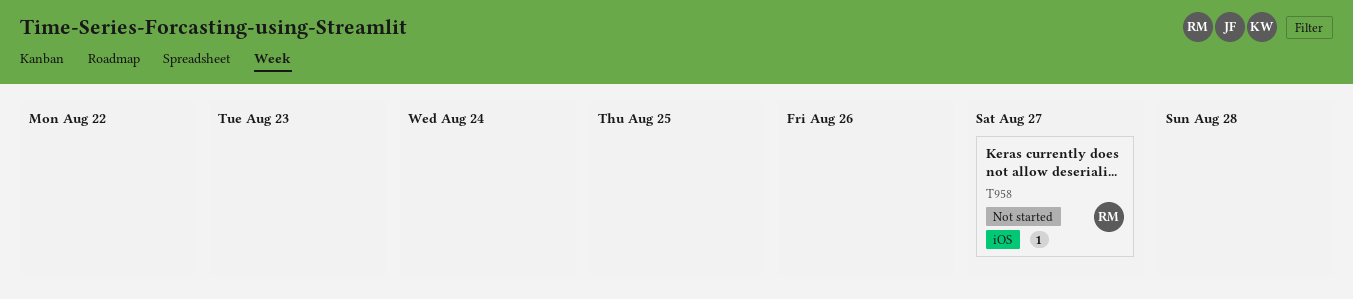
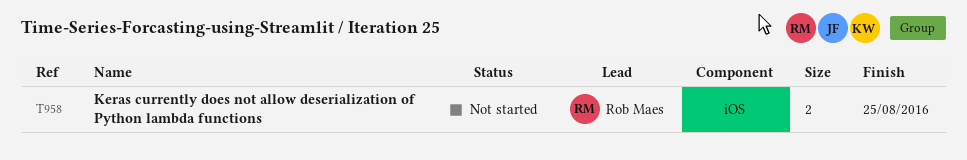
T958, estimate: 1 -> 2
T958, due: Aug 27 -> Aug 25

